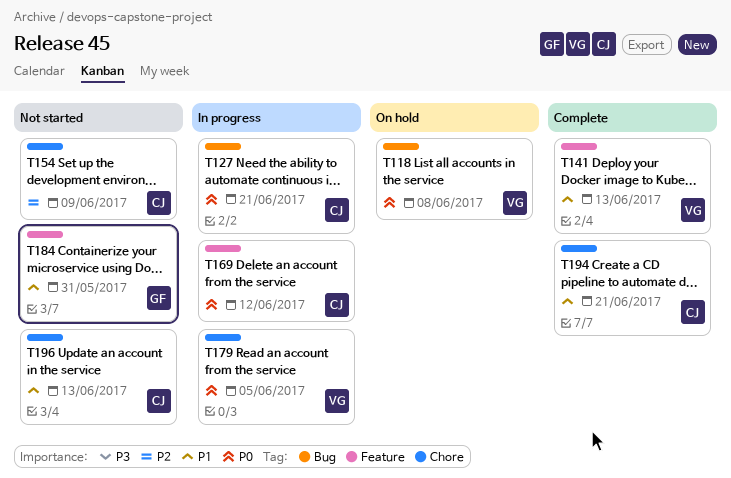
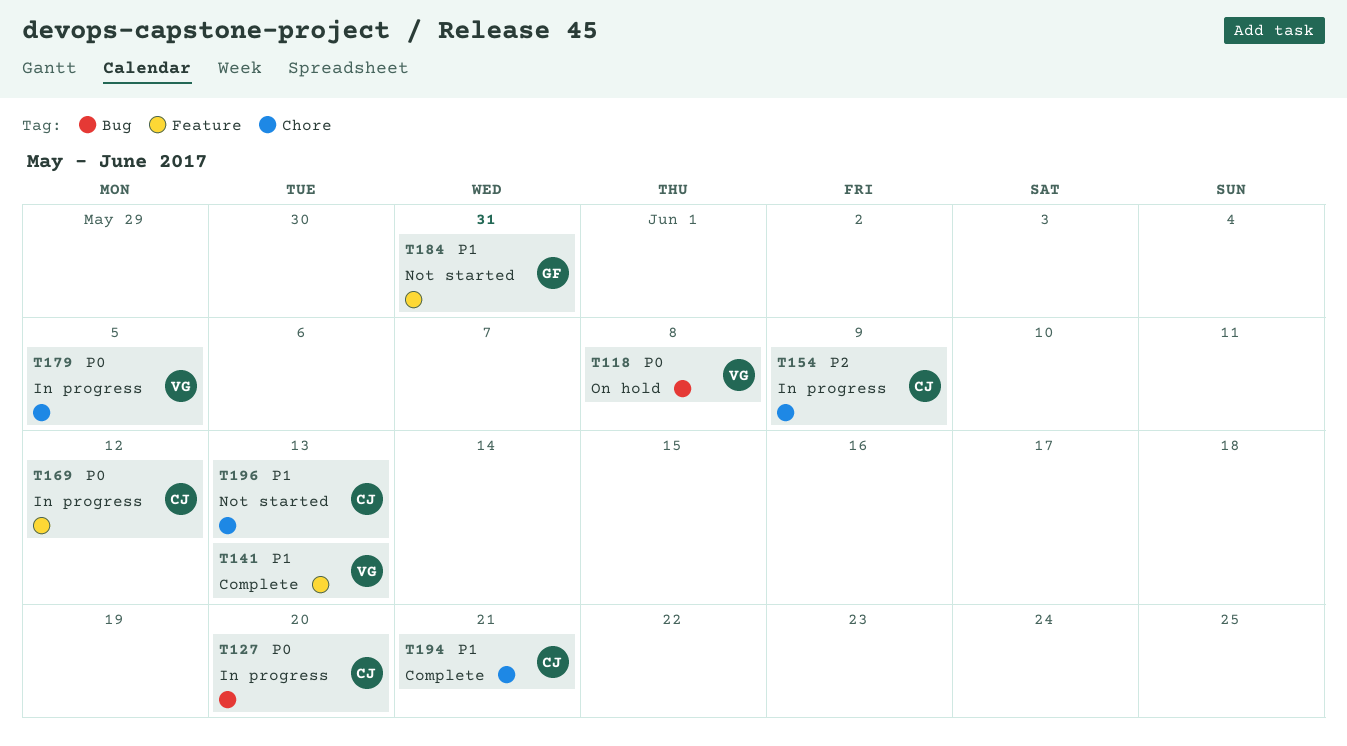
T127, due: Jun 21 -> Jun 20
T154, status: Not started -> In progress

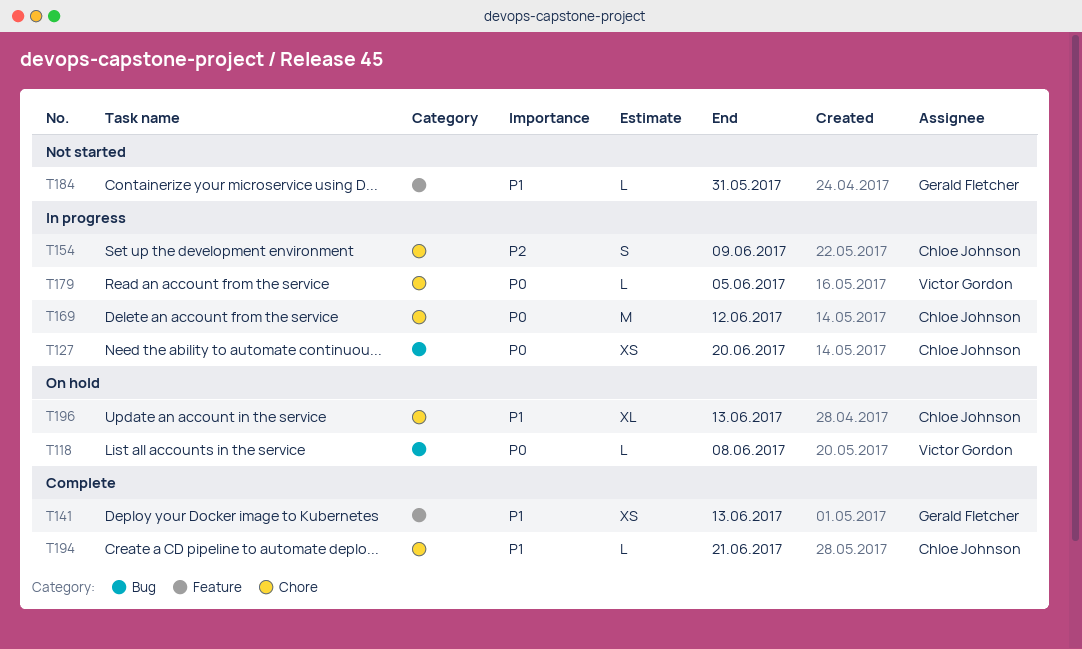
T141, owner: Victor Gordon -> Gerald Fletcher
T169, label: Feature -> Chore
T196, status: Not started -> On hold

